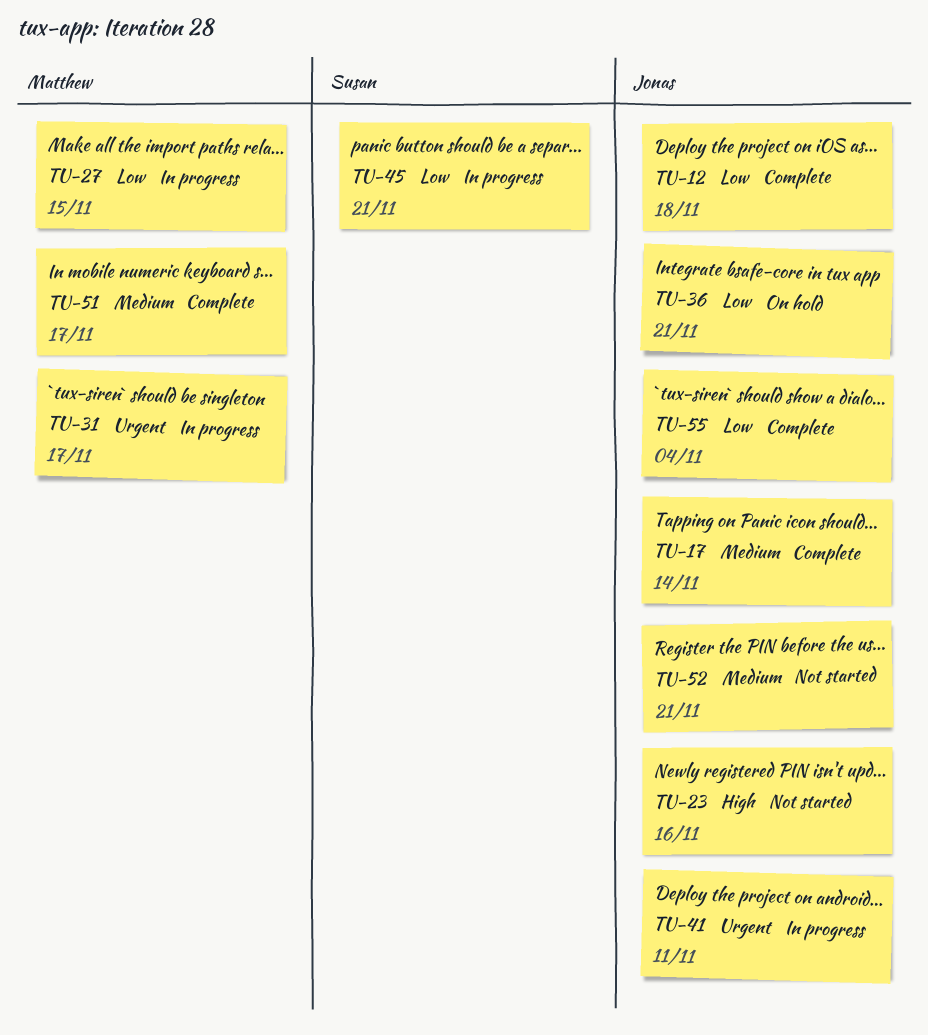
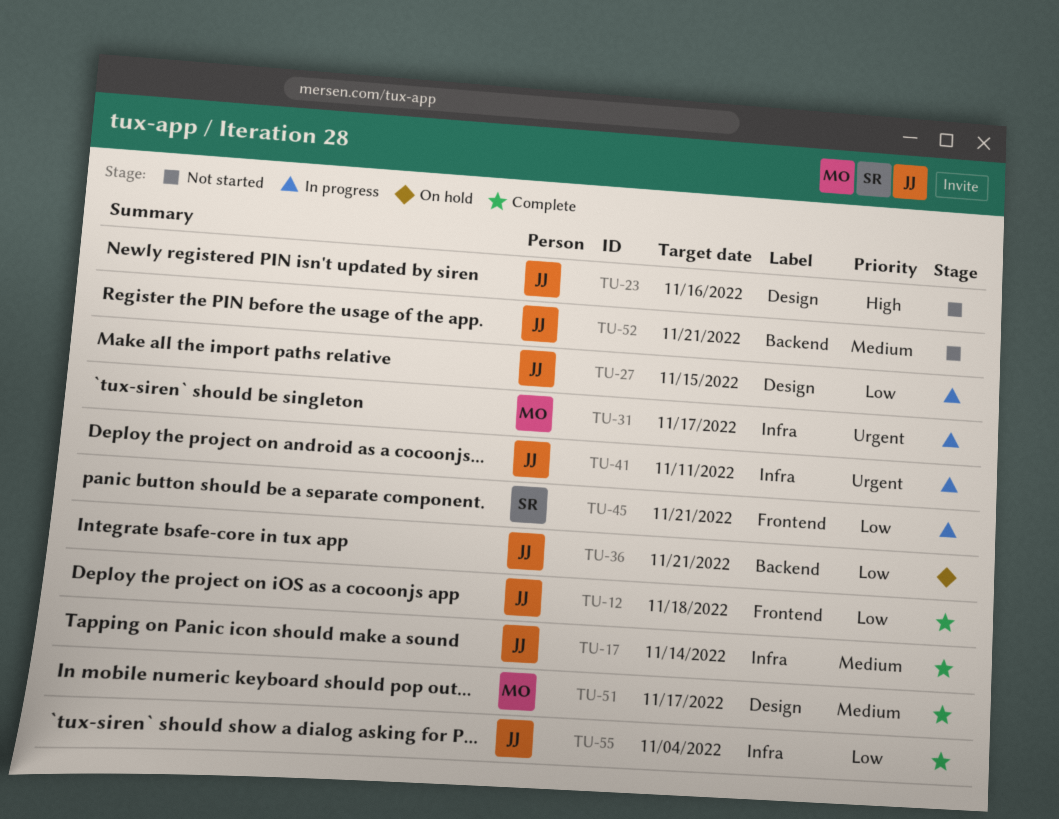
TU-27, owner: Matthew -> Jonas

